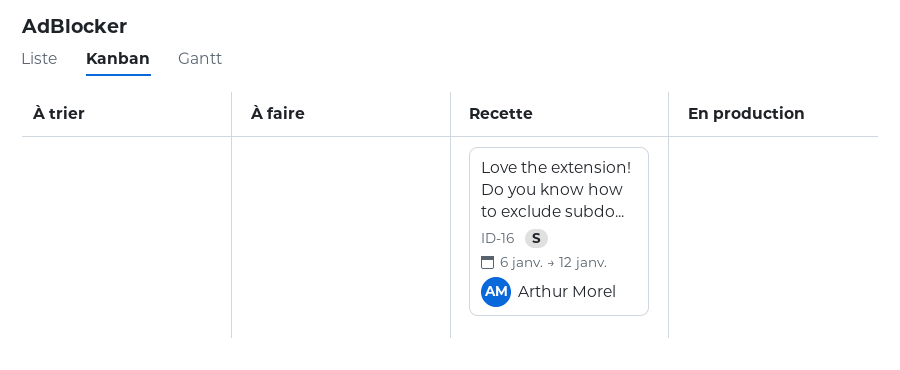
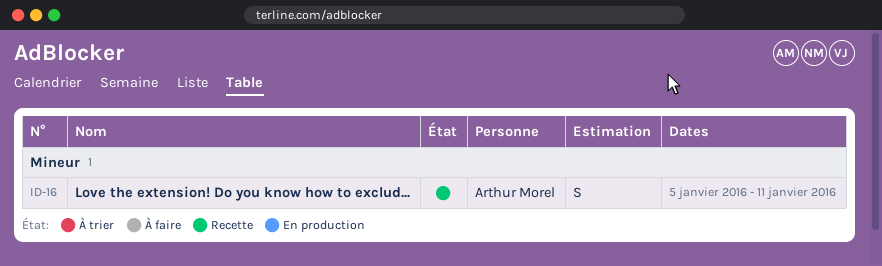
ID-16, start: Jan 6 -> Jan 5
ID-16, due: Jan 12 -> Jan 11

